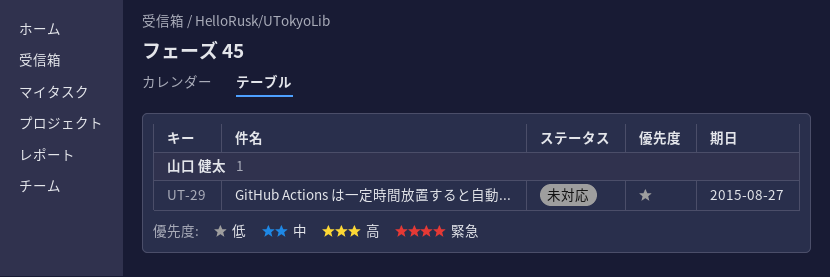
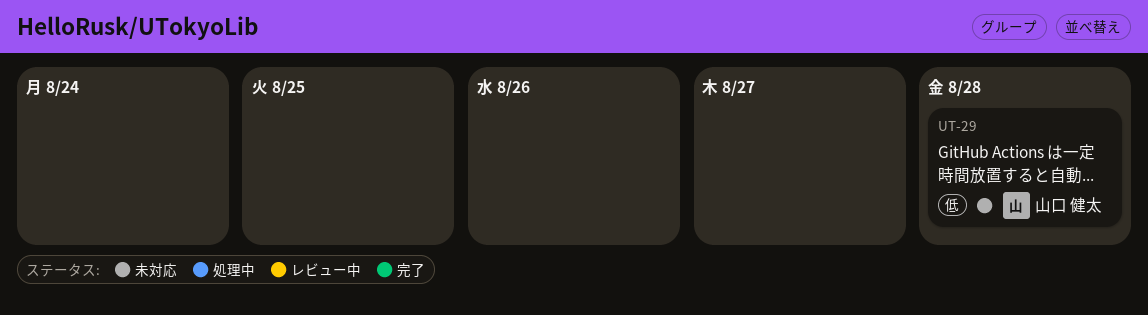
UT-29, due: Aug 27 -> Aug 28

